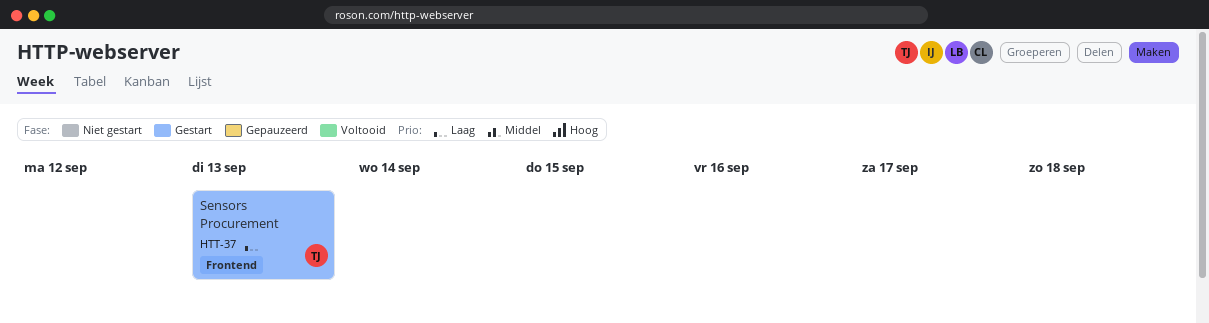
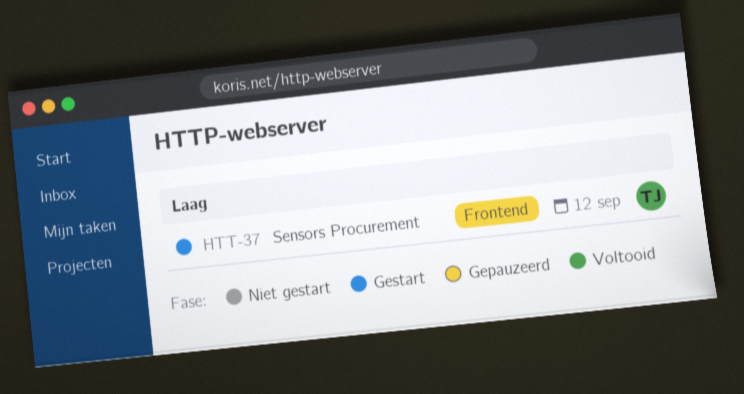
HTT-37, due: Sep 13 -> Sep 12

